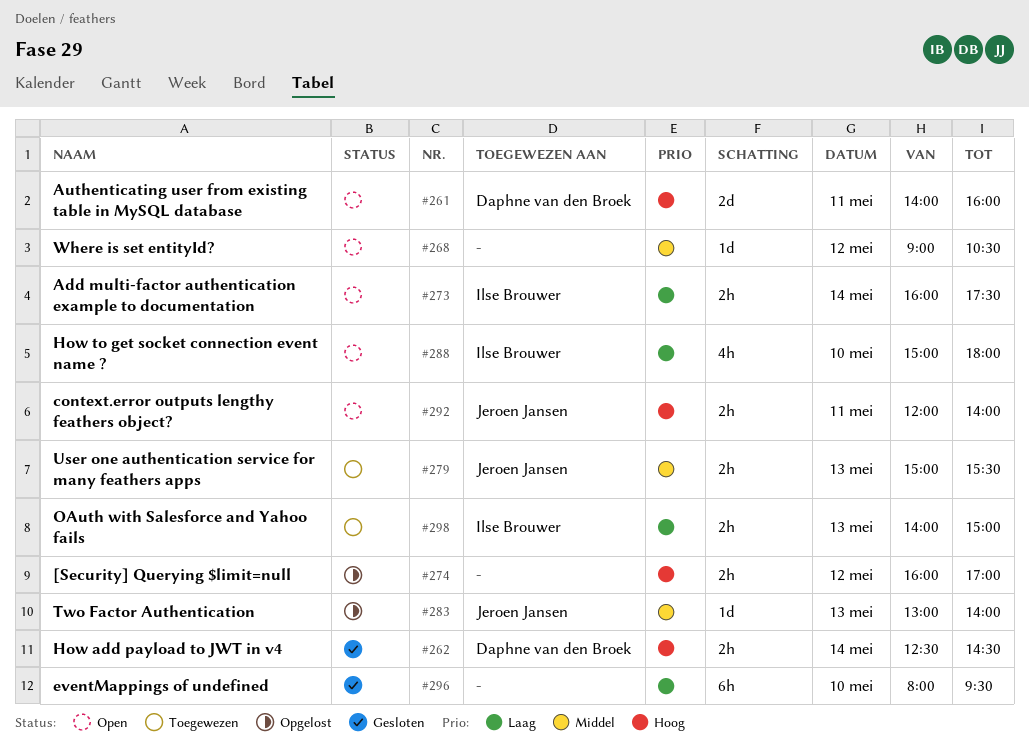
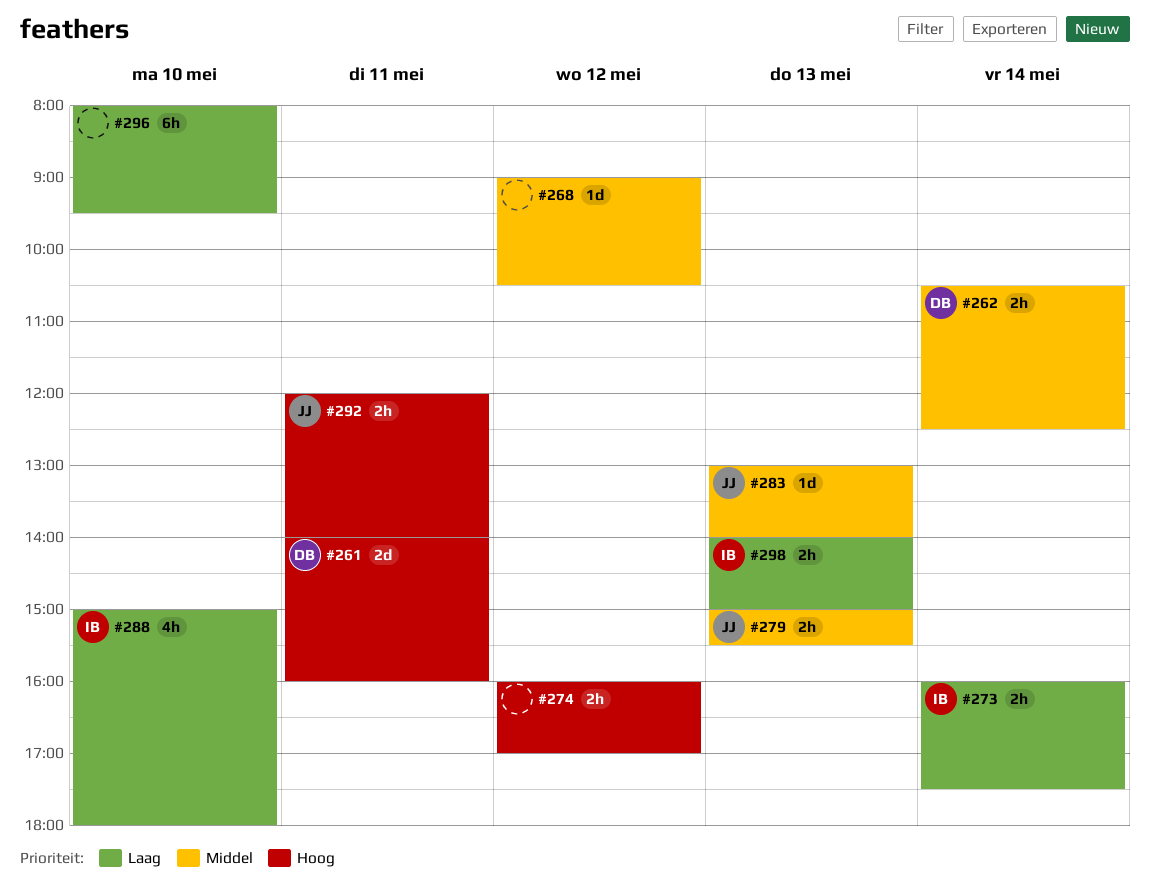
#262, priority: Hoog -> Middel
#262, begins: 12:30 -> 10:30
#262, ends: 14:30 -> 12:30

